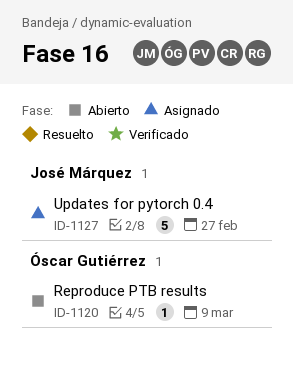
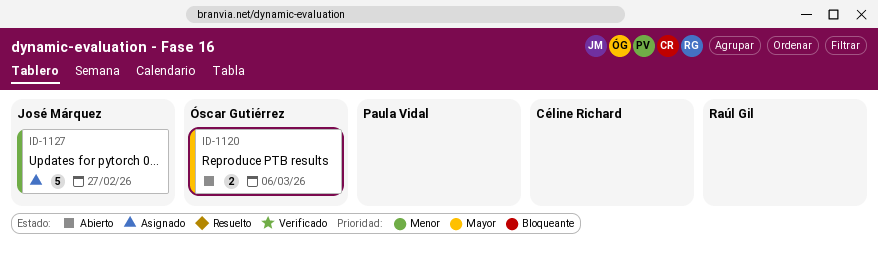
ID-1120, estimate: 1 -> 2
ID-1120, due: Mar 9 -> Mar 6

